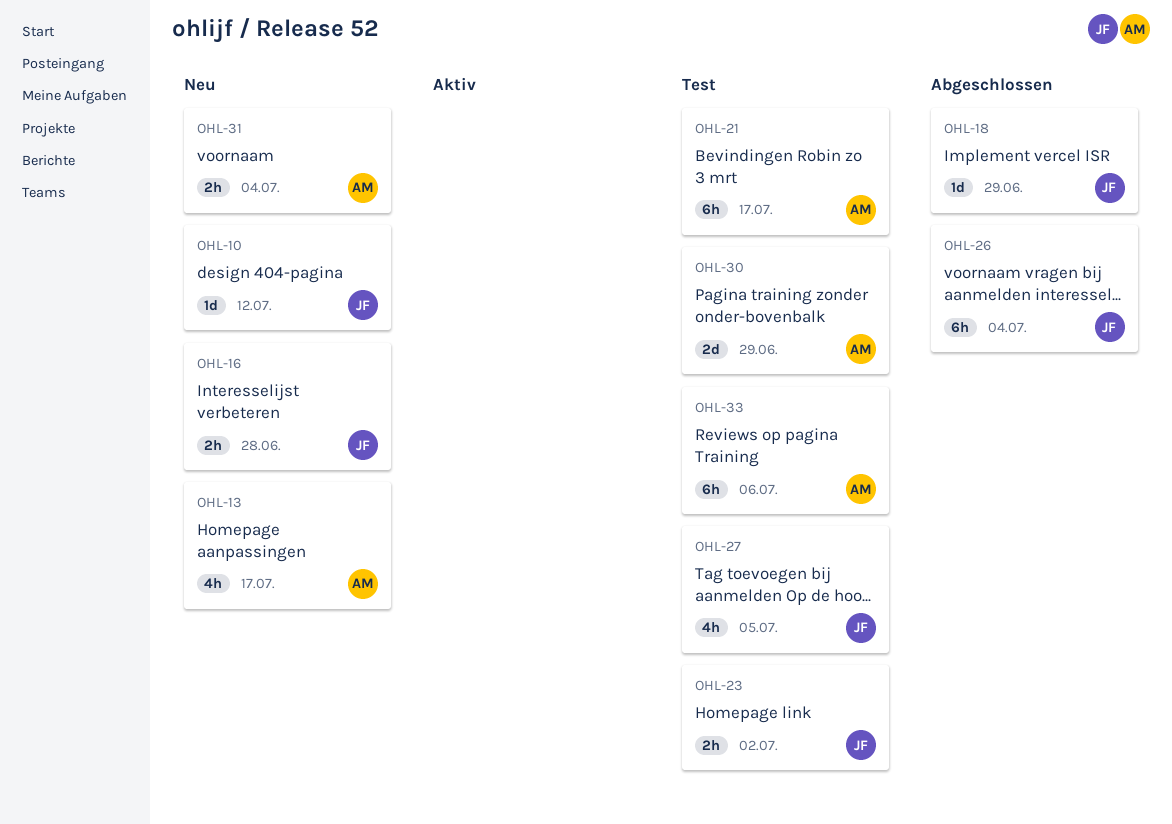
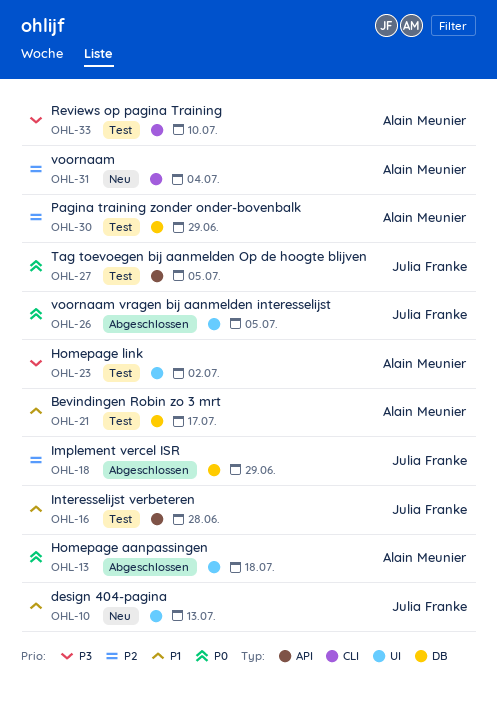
OHL-10, due: Jul 12 -> Jul 13
OHL-13, status: Neu -> Abgeschlossen
OHL-13, due: Jul 17 -> Jul 18
OHL-16, status: Neu -> Test
OHL-23, owner: Julia Franke -> Alain Meunier
OHL-26, due: Jul 4 -> Jul 5
OHL-33, due: Jul 6 -> Jul 10

